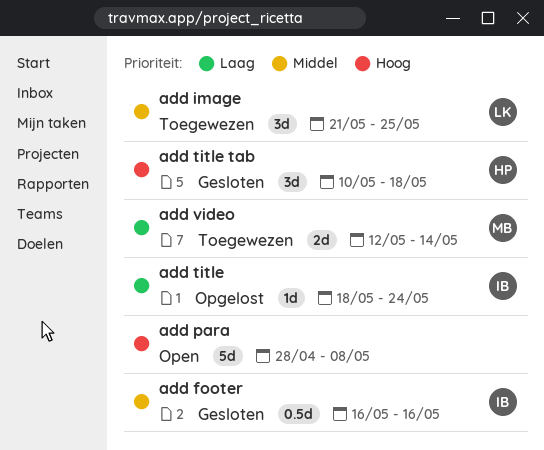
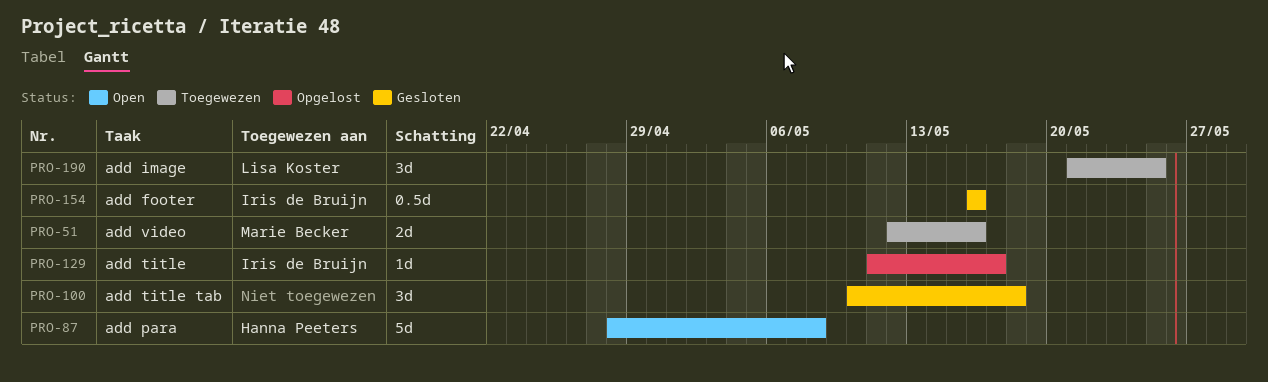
add para, owner: none -> Hanna Peeters
add title, start: May 18 -> May 11
add title, due: May 24 -> May 17
add title tab, owner: Hanna Peeters -> none
add video, due: May 14 -> May 16

